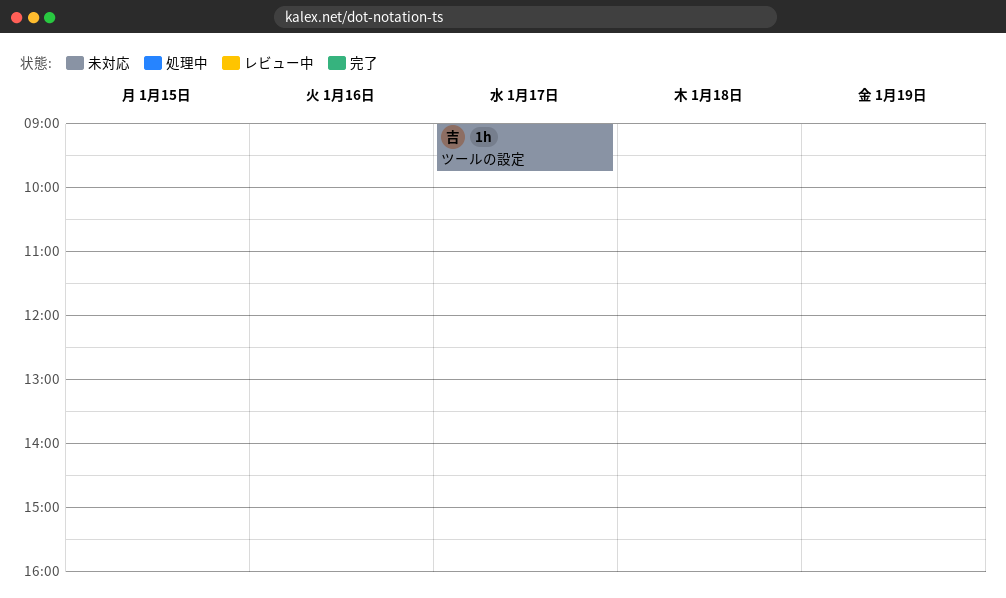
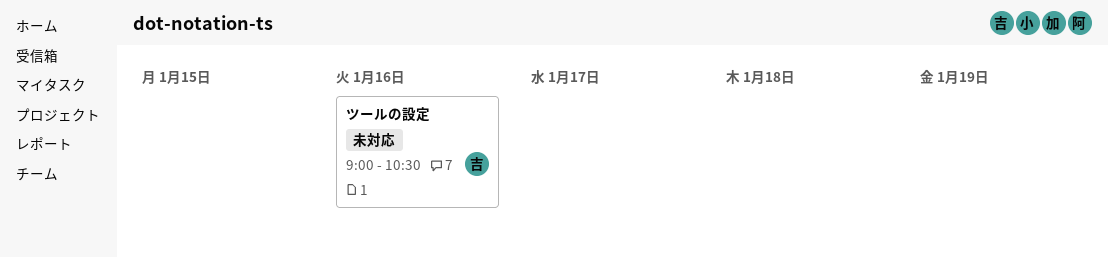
ツールの設定, day: Jan 17 -> Jan 16
ツールの設定, ends: 09:45 -> 10:30

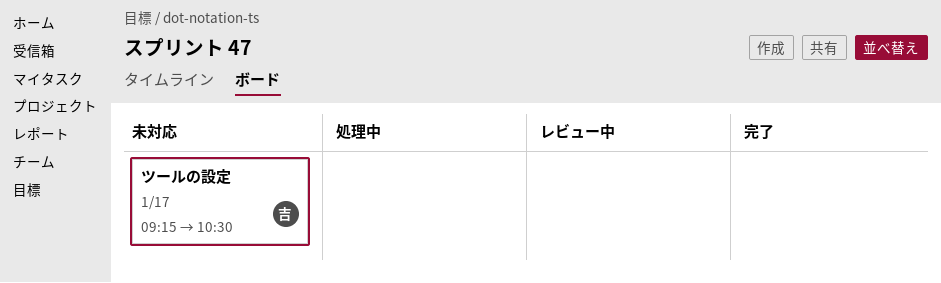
ツールの設定, day: Jan 16 -> Jan 17
ツールの設定, begins: 09:00 -> 09:15

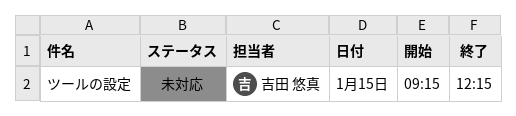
ツールの設定, day: Jan 17 -> Jan 15
ツールの設定, ends: 10:30 -> 12:15

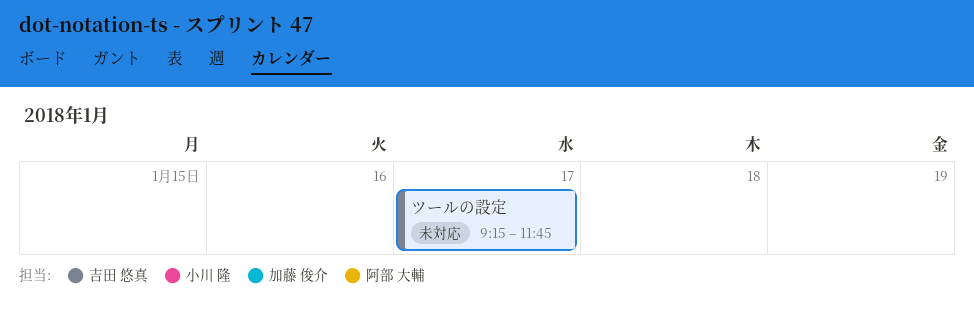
ツールの設定, day: Jan 15 -> Jan 17
ツールの設定, ends: 12:15 -> 11:45

